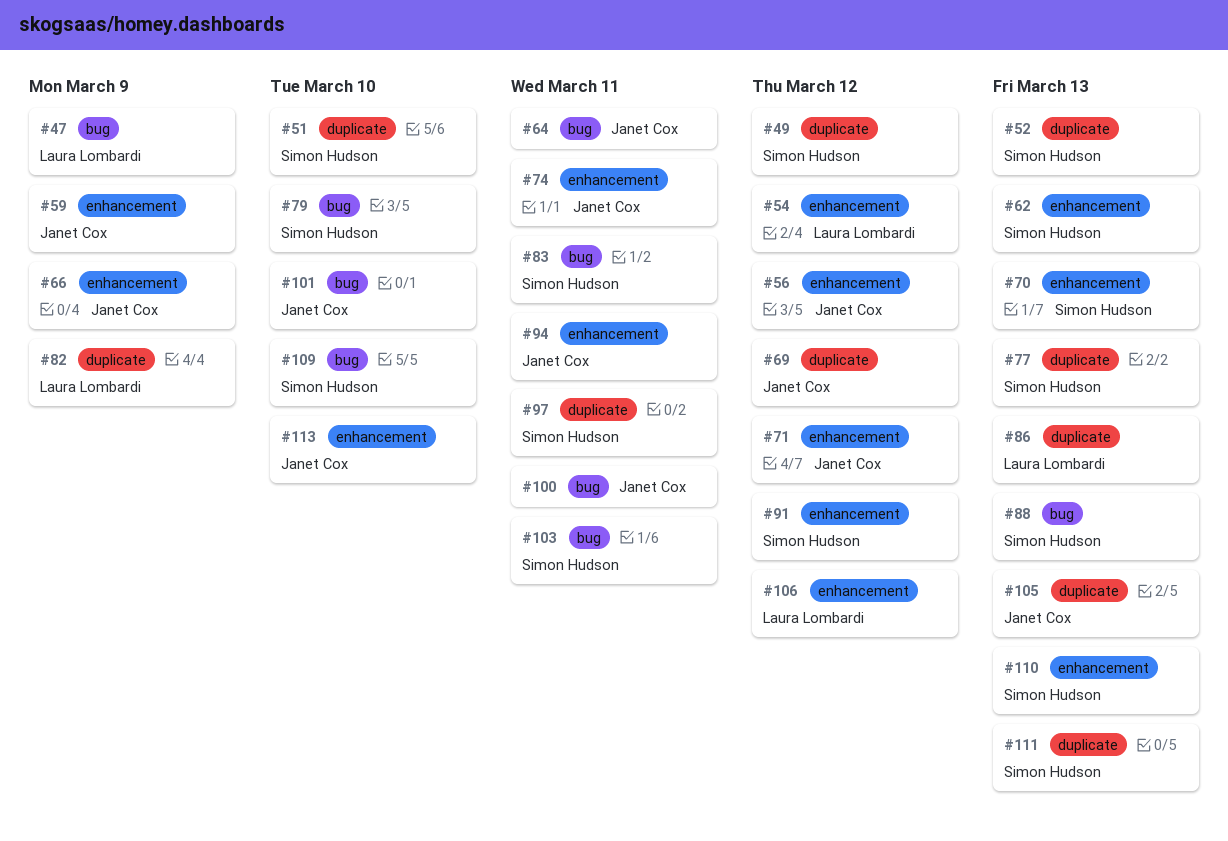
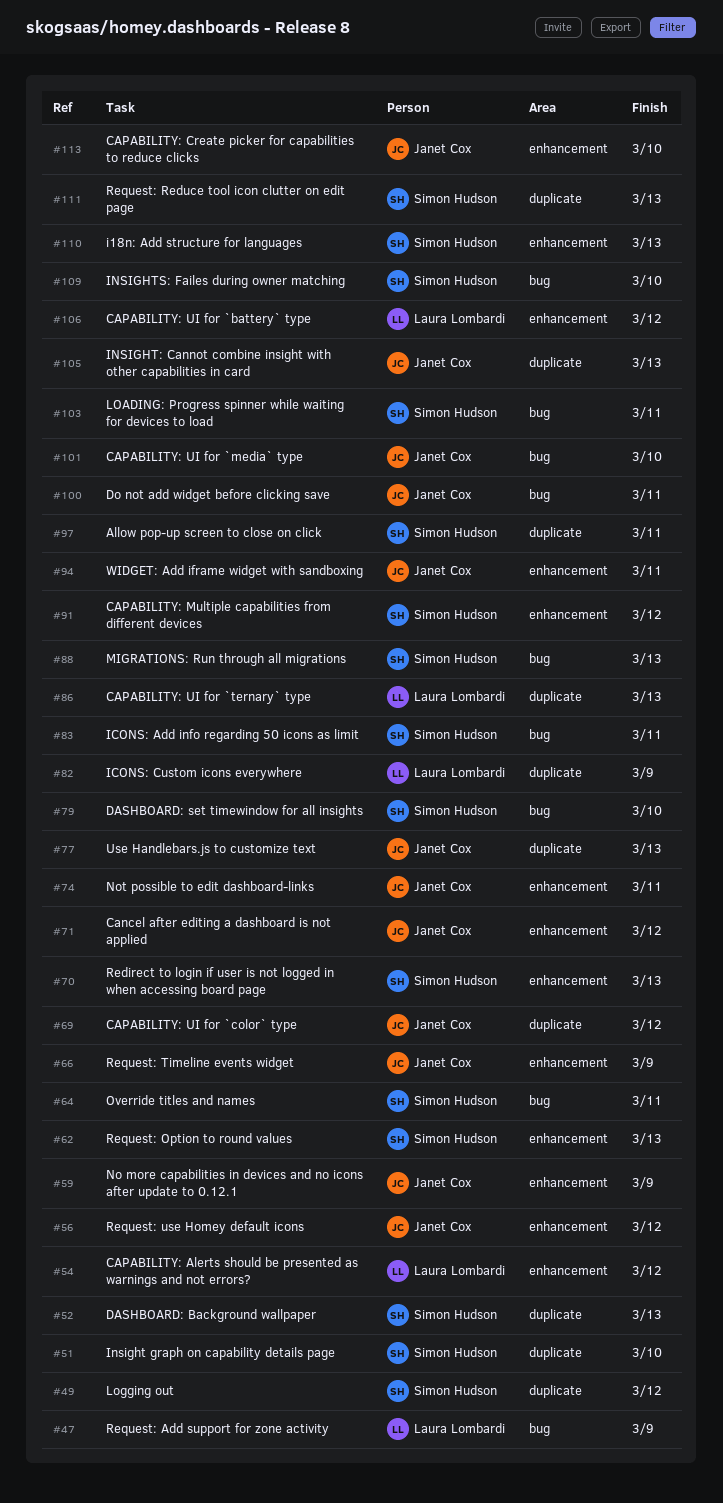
#64, owner: Janet Cox -> Simon Hudson
#77, owner: Simon Hudson -> Janet Cox

